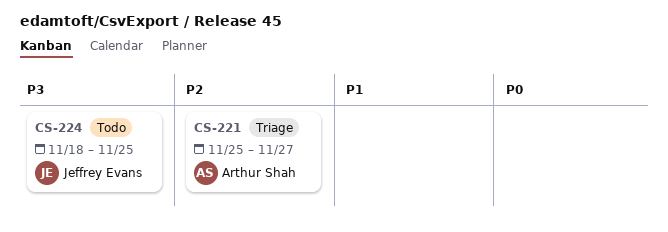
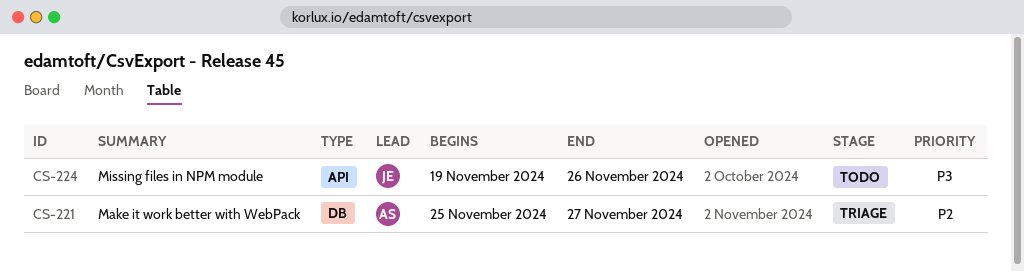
CS-224, start: Nov 18 -> Nov 19
CS-224, due: Nov 25 -> Nov 26

